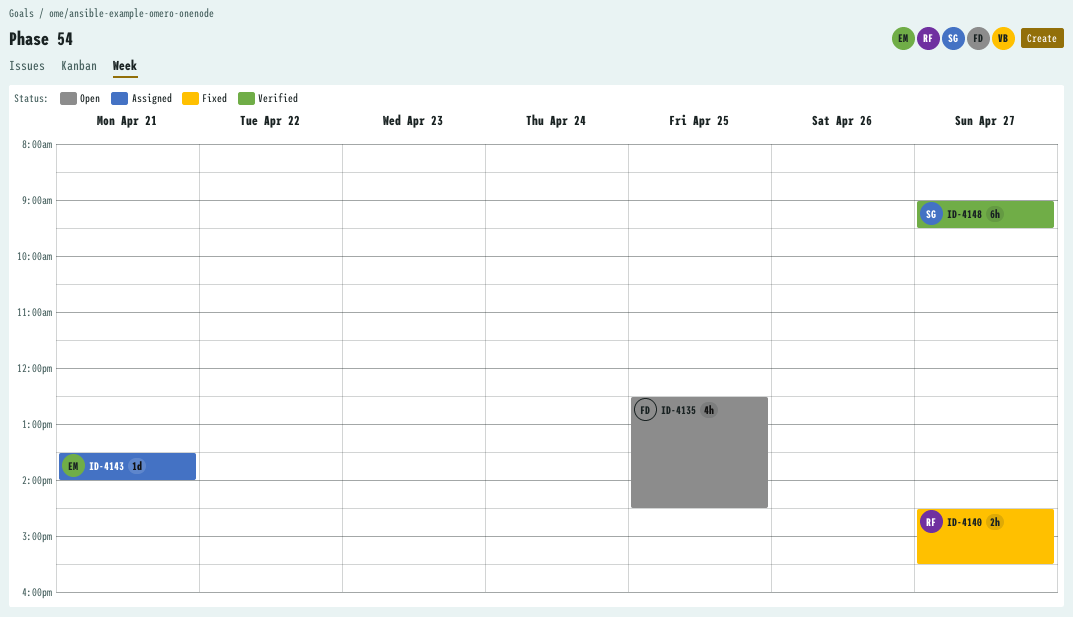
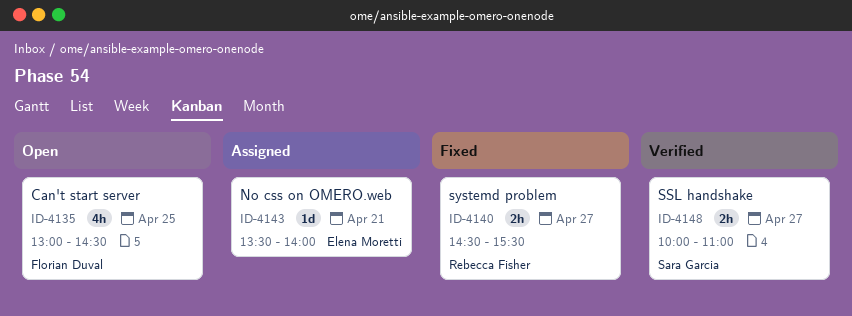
ID-4135, begins: 12:30 -> 13:00
ID-4148, estimate: 6h -> 2h
ID-4148, begins: 09:00 -> 10:00
ID-4148, ends: 09:30 -> 11:00

